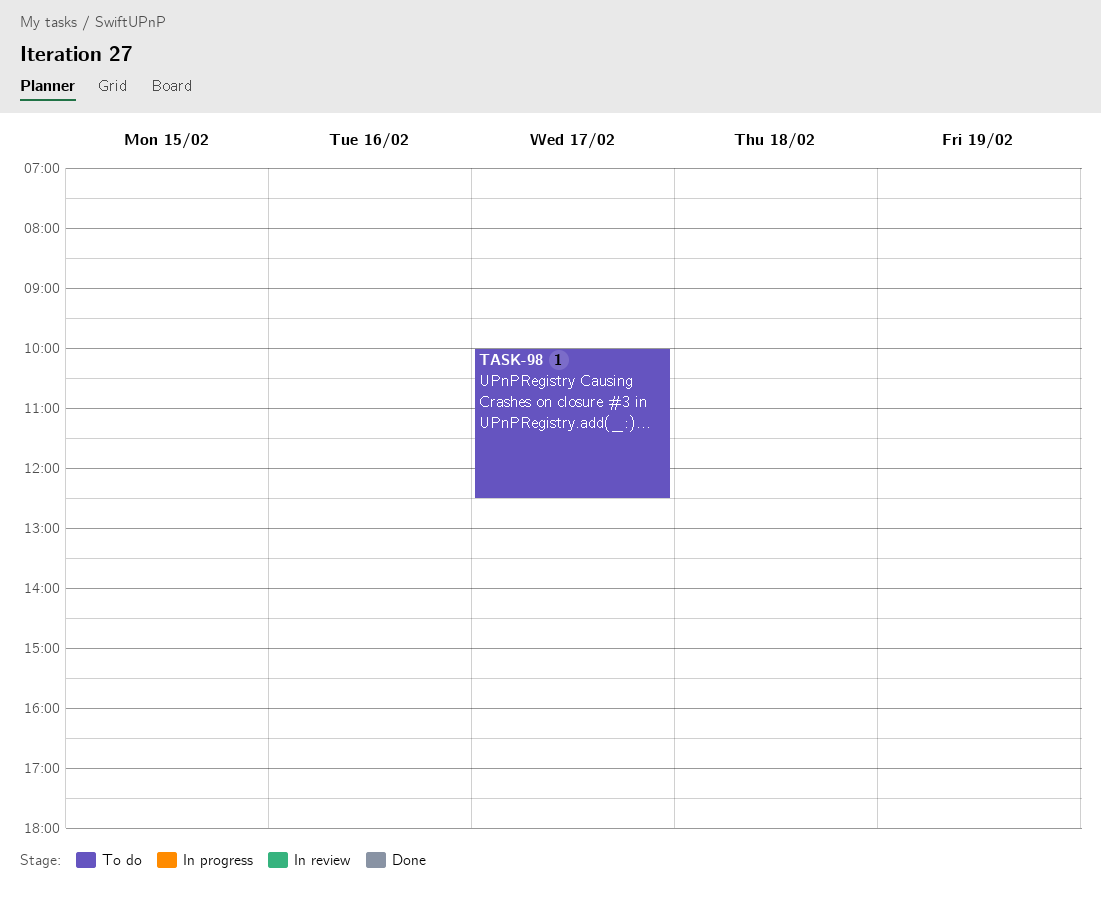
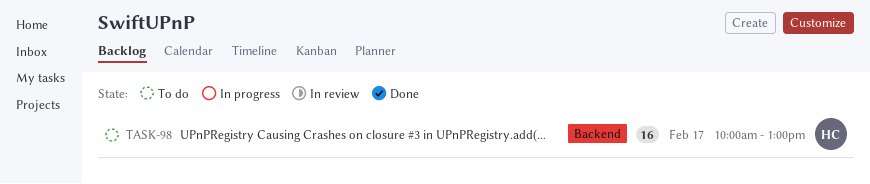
TASK-98, estimate: 1 -> 16
TASK-98, ends: 12:30 -> 13:00

